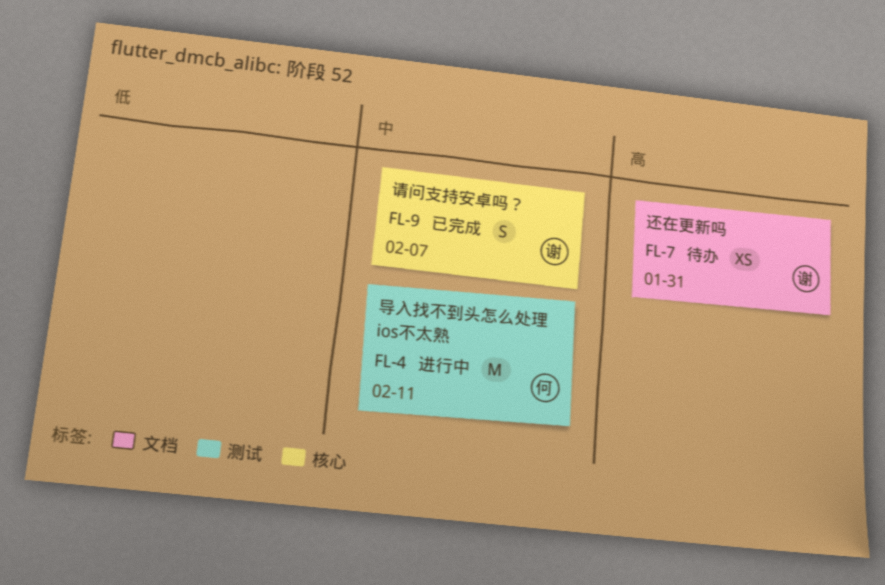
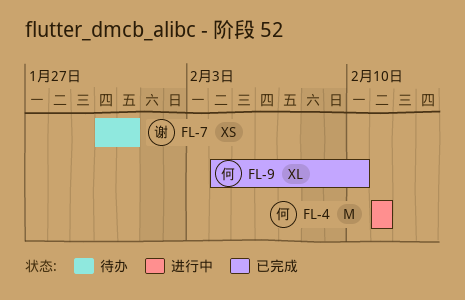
FL-9, owner: 谢 -> 何
FL-9, estimate: S -> XL
FL-9, due: Feb 7 -> Feb 10

